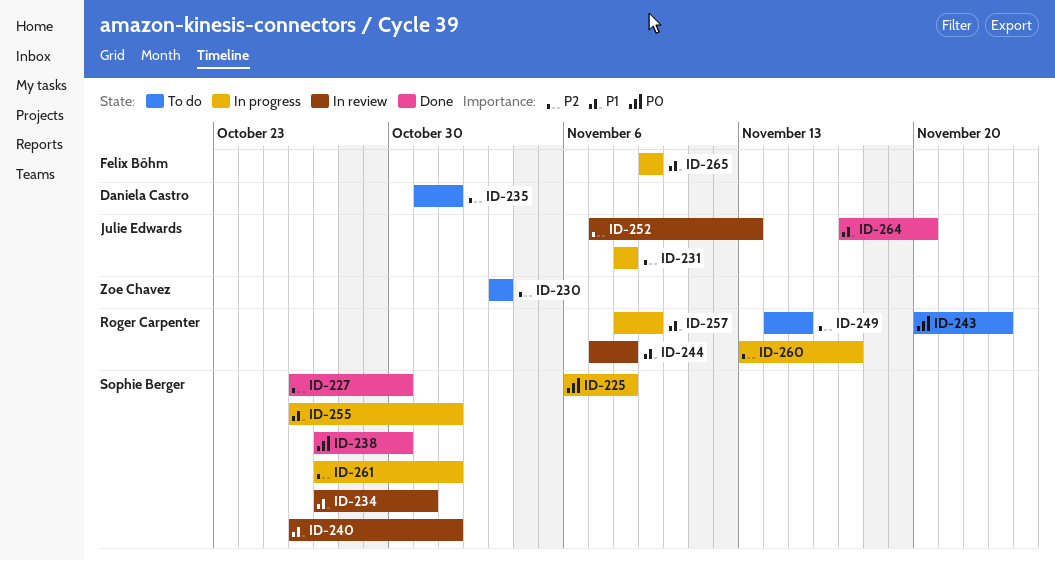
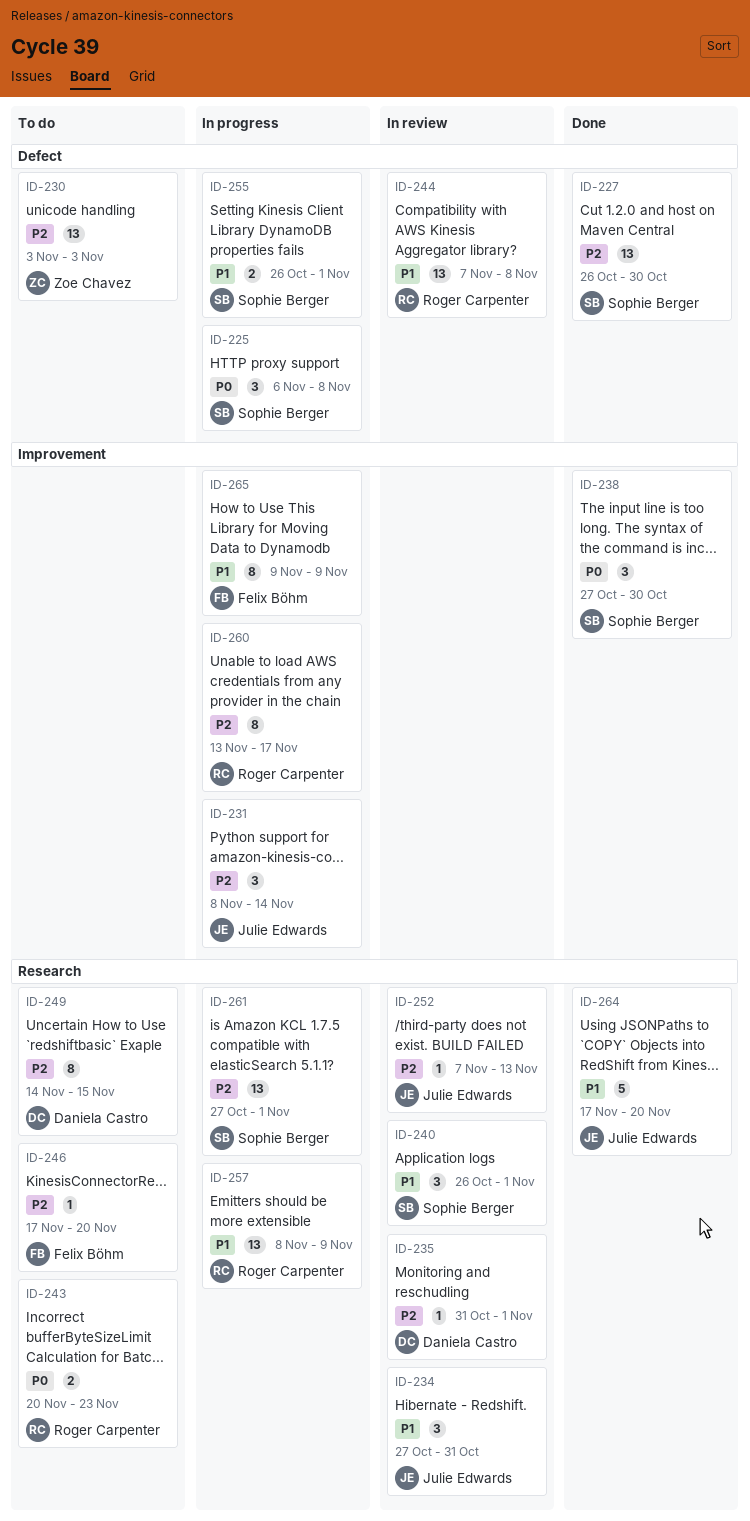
ID-231, due: Nov 8 -> Nov 14
ID-234, owner: Sophie Berger -> Julie Edwards
ID-235, status: To do -> In review
ID-246: none -> present
ID-249, owner: Roger Carpenter -> Daniela Castro

